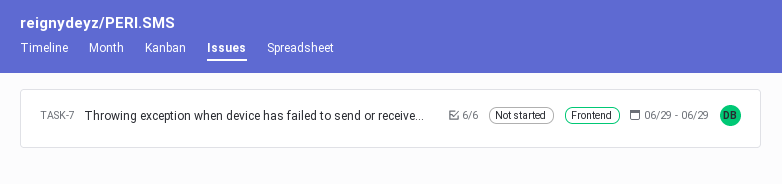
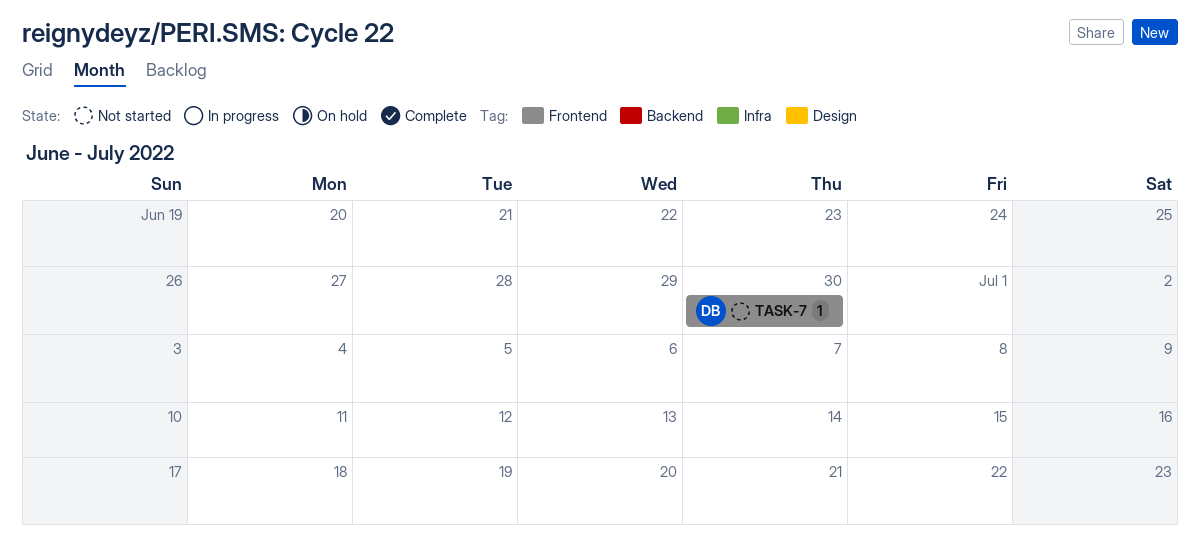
TASK-7, start: Jun 29 -> Jun 30
TASK-7, due: Jun 29 -> Jun 30

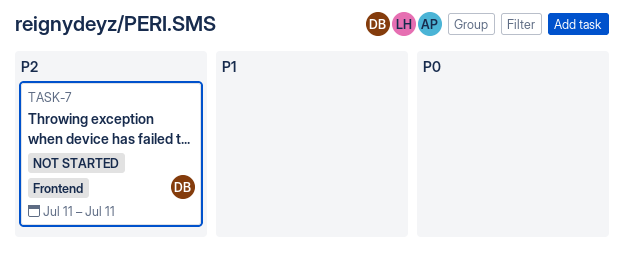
TASK-7, start: Jun 30 -> Jul 11
TASK-7, due: Jun 30 -> Jul 11

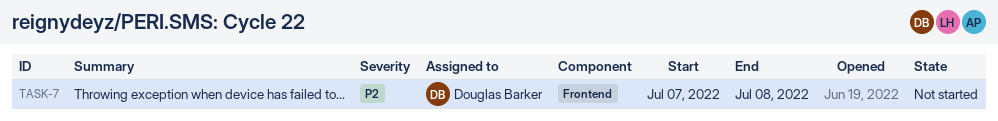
TASK-7, start: Jul 11 -> Jul 7
TASK-7, due: Jul 11 -> Jul 8

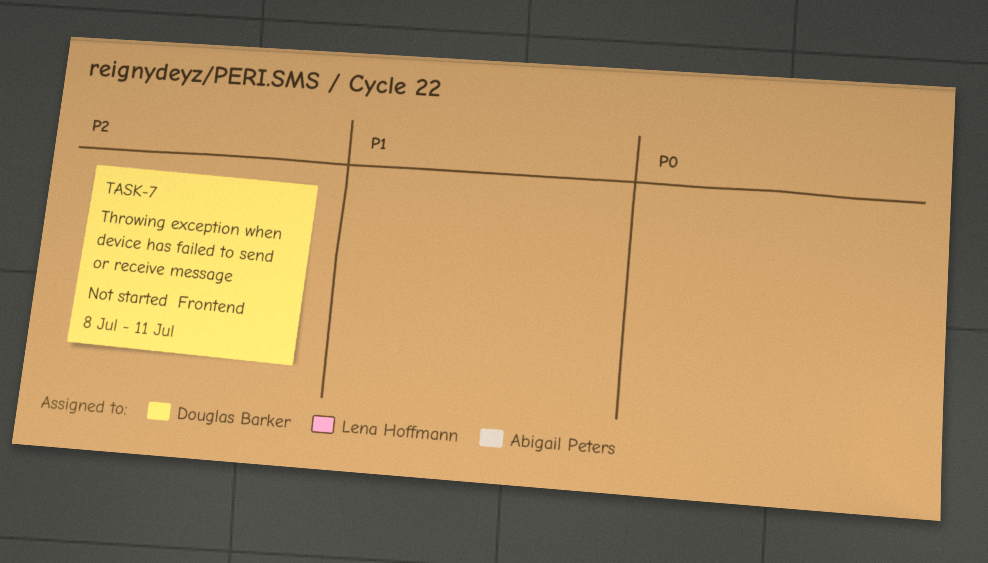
TASK-7, start: Jul 7 -> Jul 8
TASK-7, due: Jul 8 -> Jul 11

